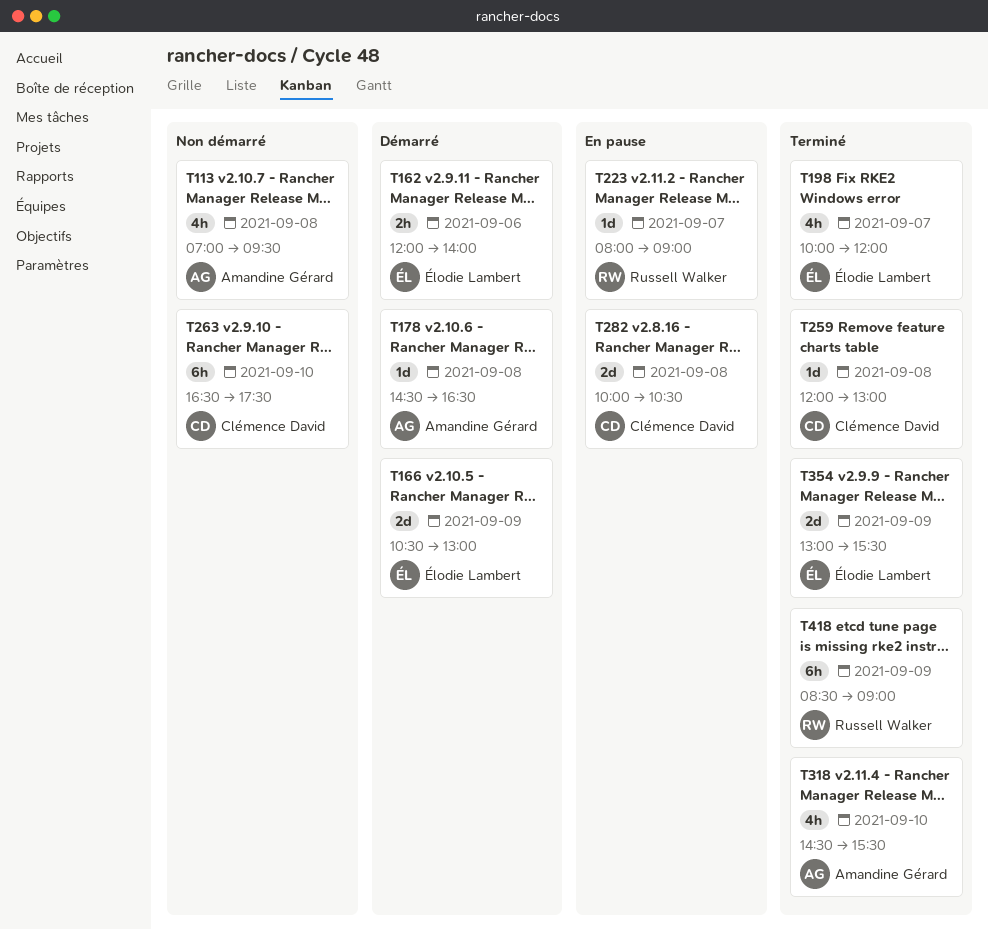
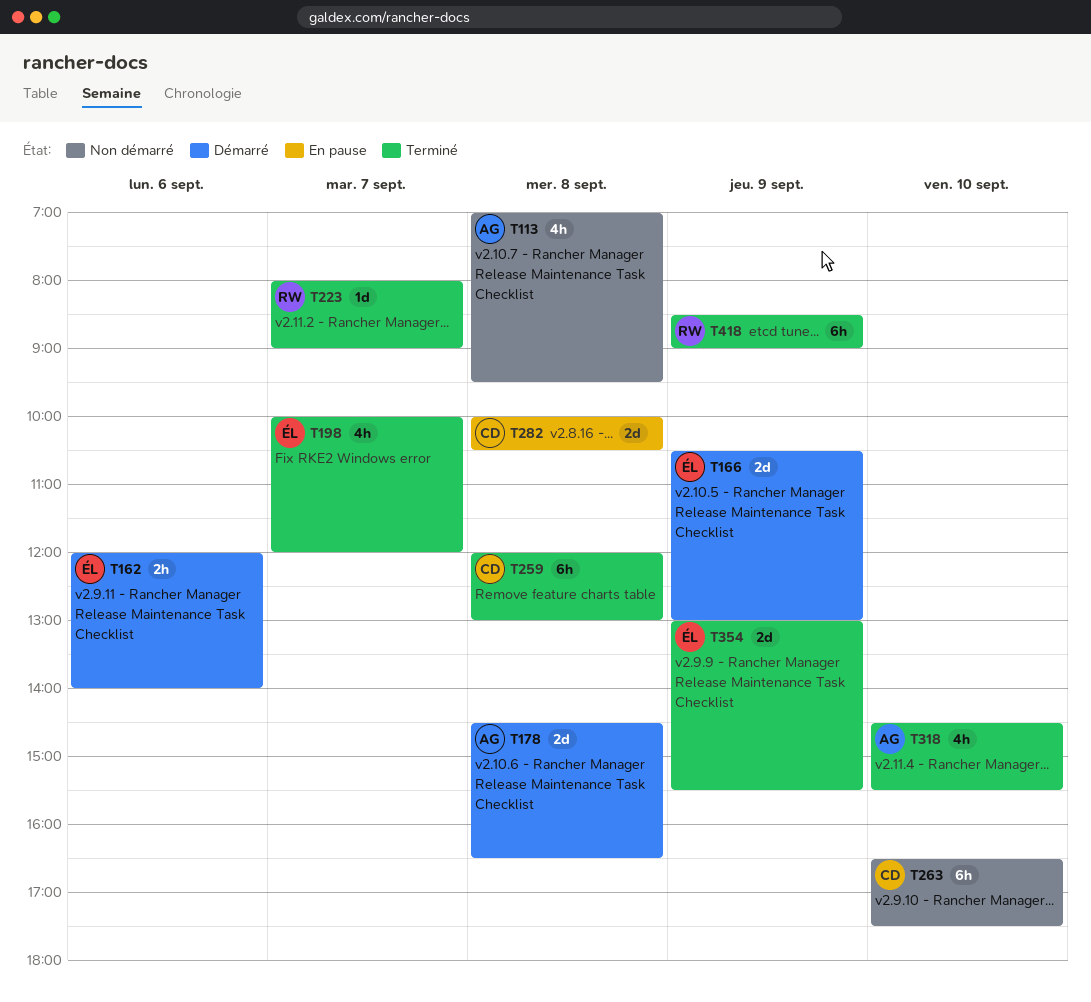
T178, estimate: 1d -> 2d
T223, status: En pause -> Terminé
T259, estimate: 1d -> 6h

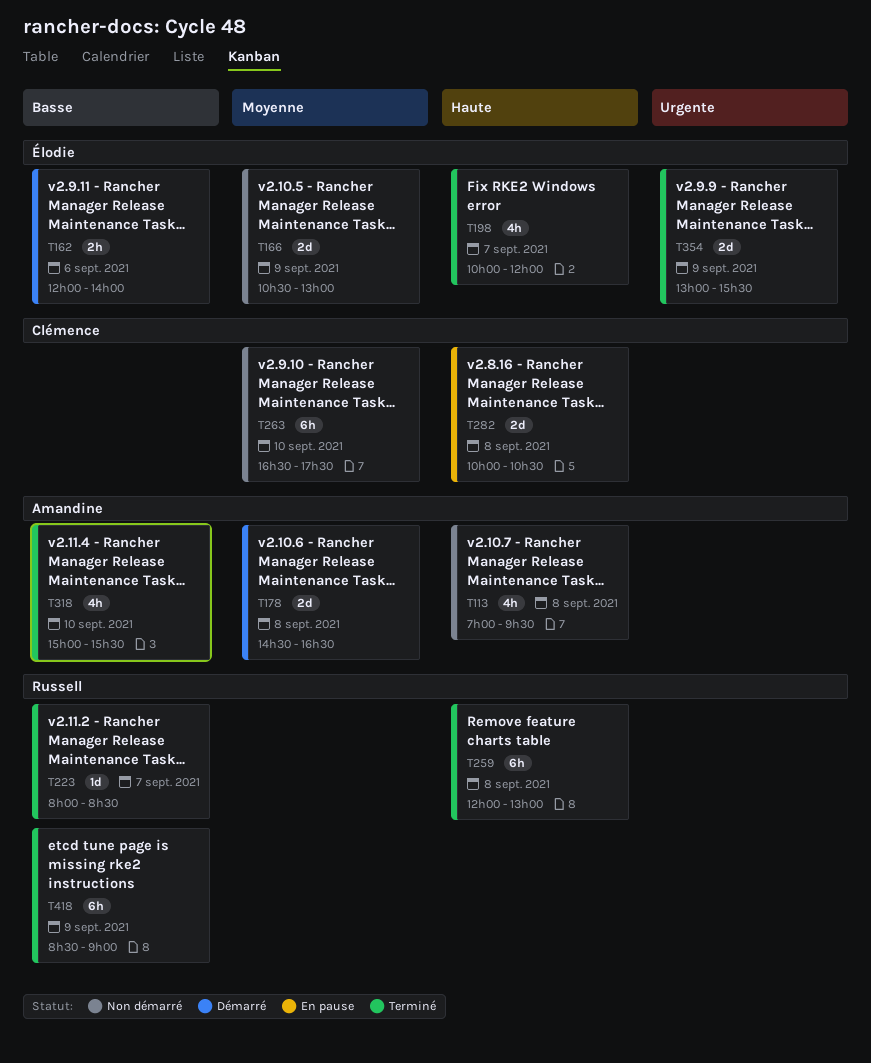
T166, status: Démarré -> Non démarré
T223, ends: 09:00 -> 08:30
T259, owner: Clémence -> Russell
T318, begins: 14:30 -> 15:00

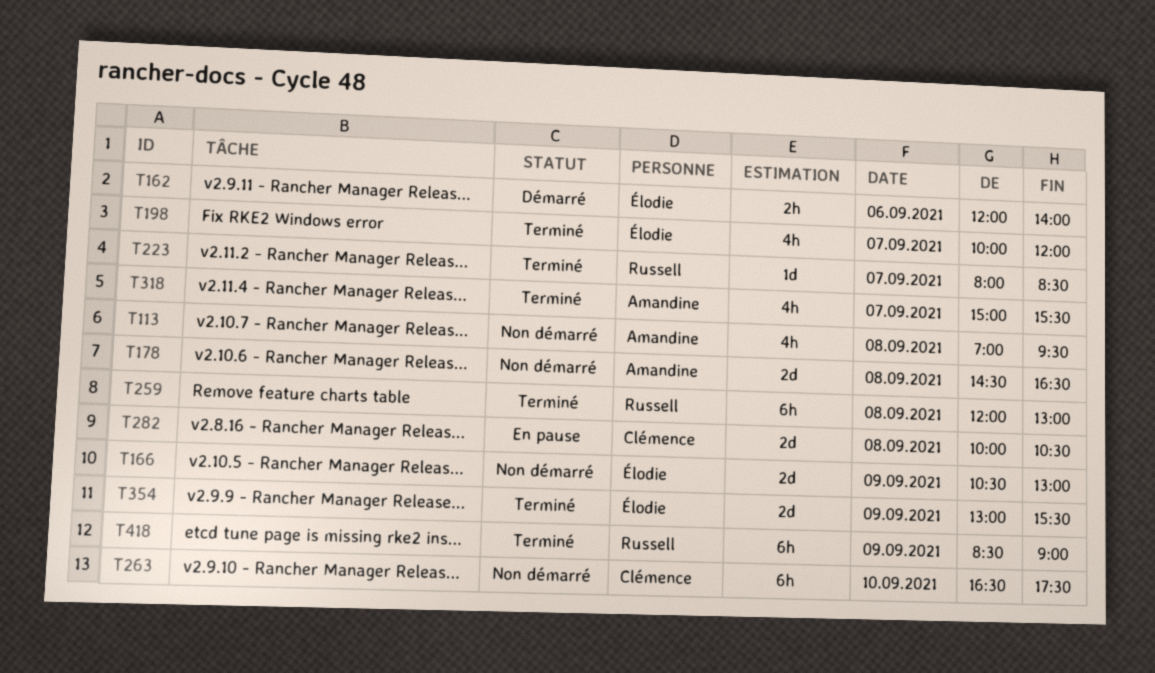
T178, status: Démarré -> Non démarré
T318, day: Sep 10 -> Sep 7

